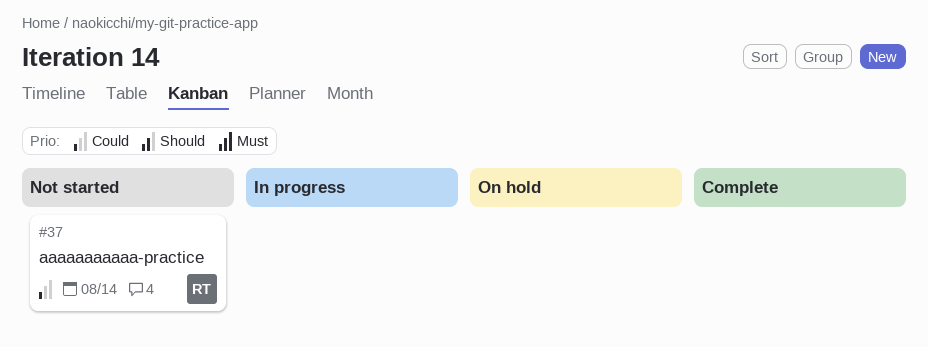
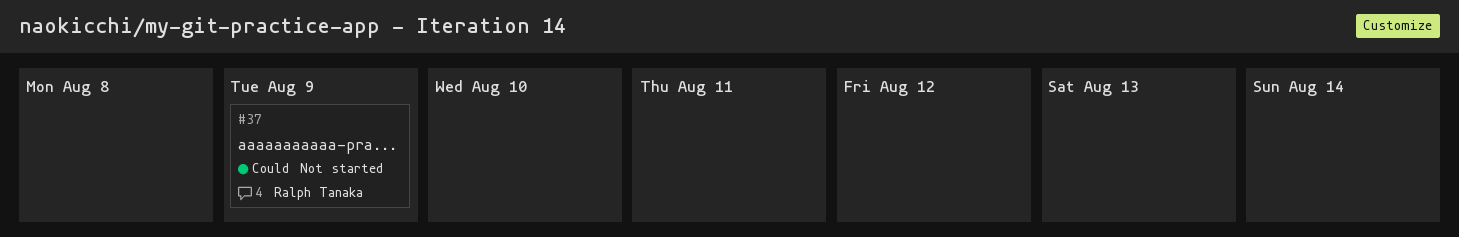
#37, due: Aug 14 -> Aug 9

